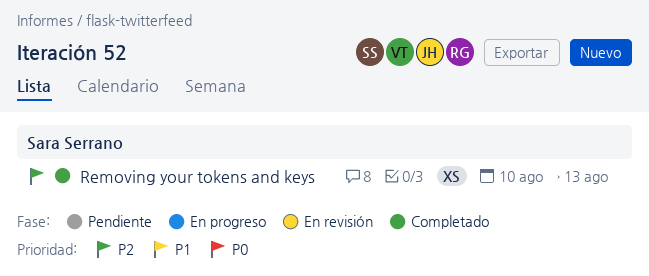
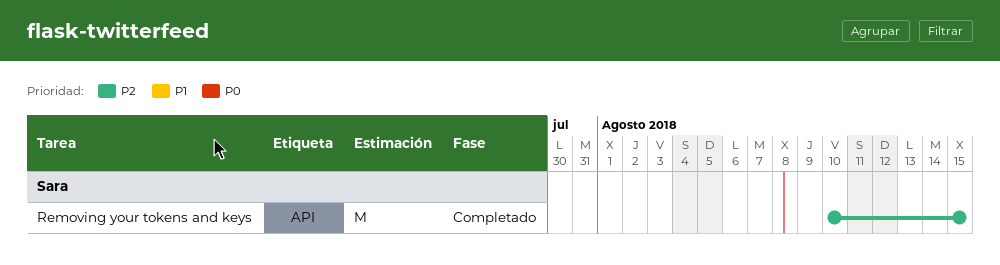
Removing your tokens and keys, estimate: XS -> M
Removing your tokens and keys, due: Aug 13 -> Aug 15

